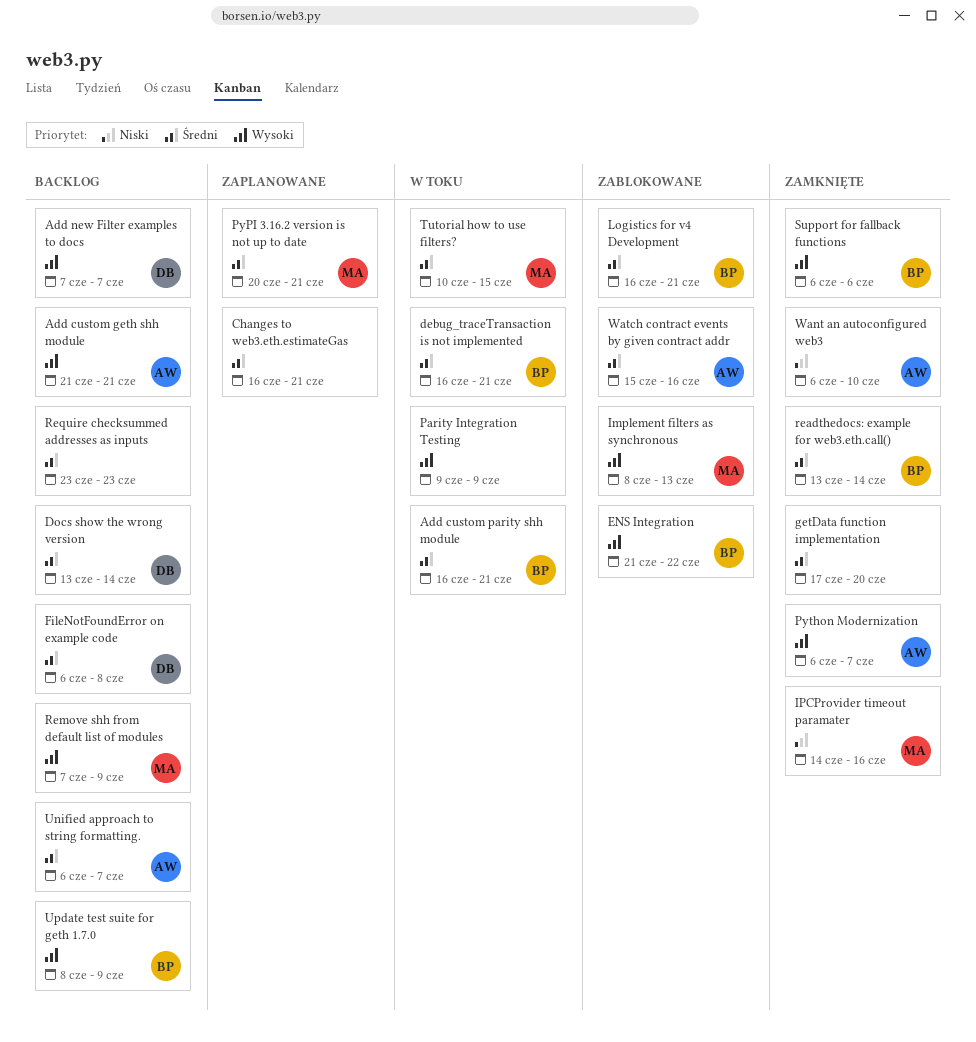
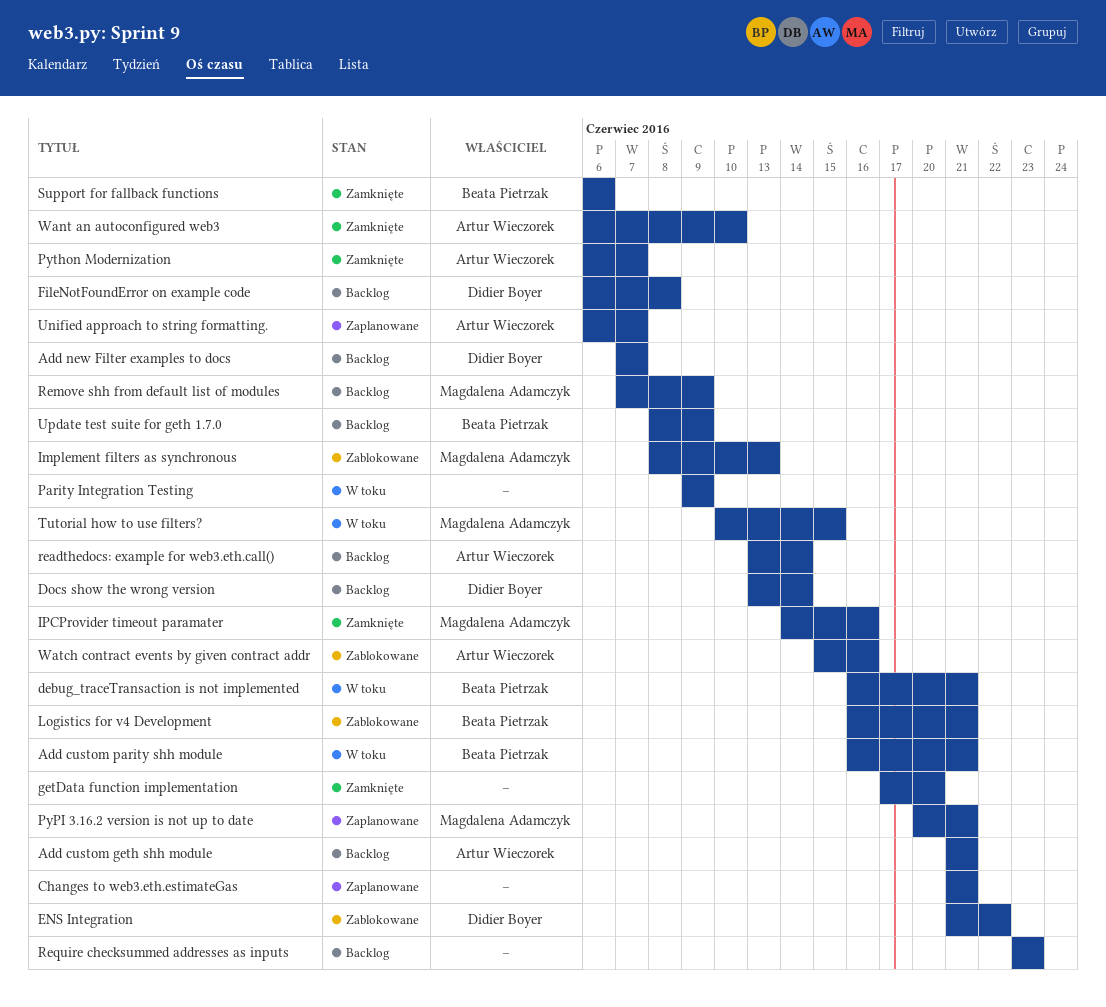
Changes to web3.eth.estimateGas, start: Jun 16 -> Jun 21
ENS Integration, owner: Beata Pietrzak -> Didier Boyer
readthedocs: example for web3.eth.call(), status: Zamknięte -> Backlog
readthedocs: example for web3.eth.call(), owner: Beata Pietrzak -> Artur Wieczorek
Unified approach to string formatting., status: Backlog -> Zaplanowane

